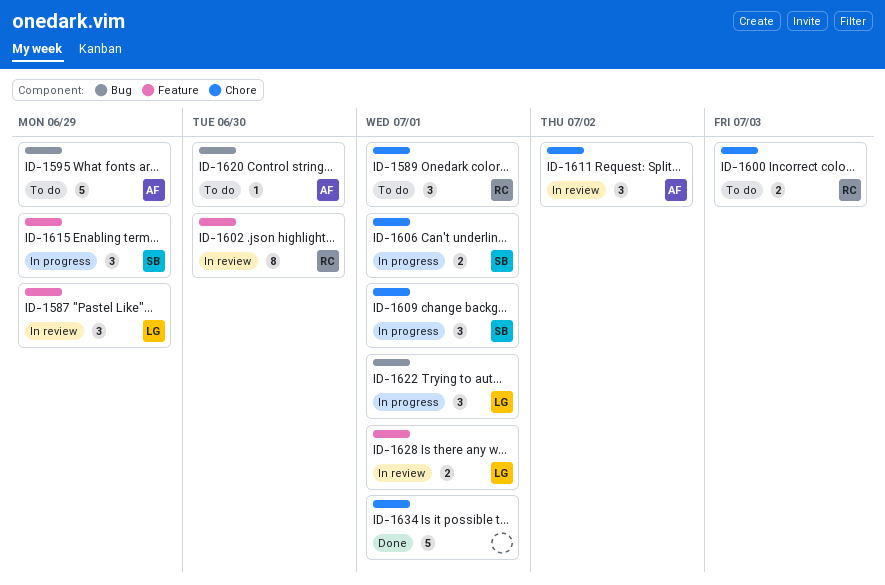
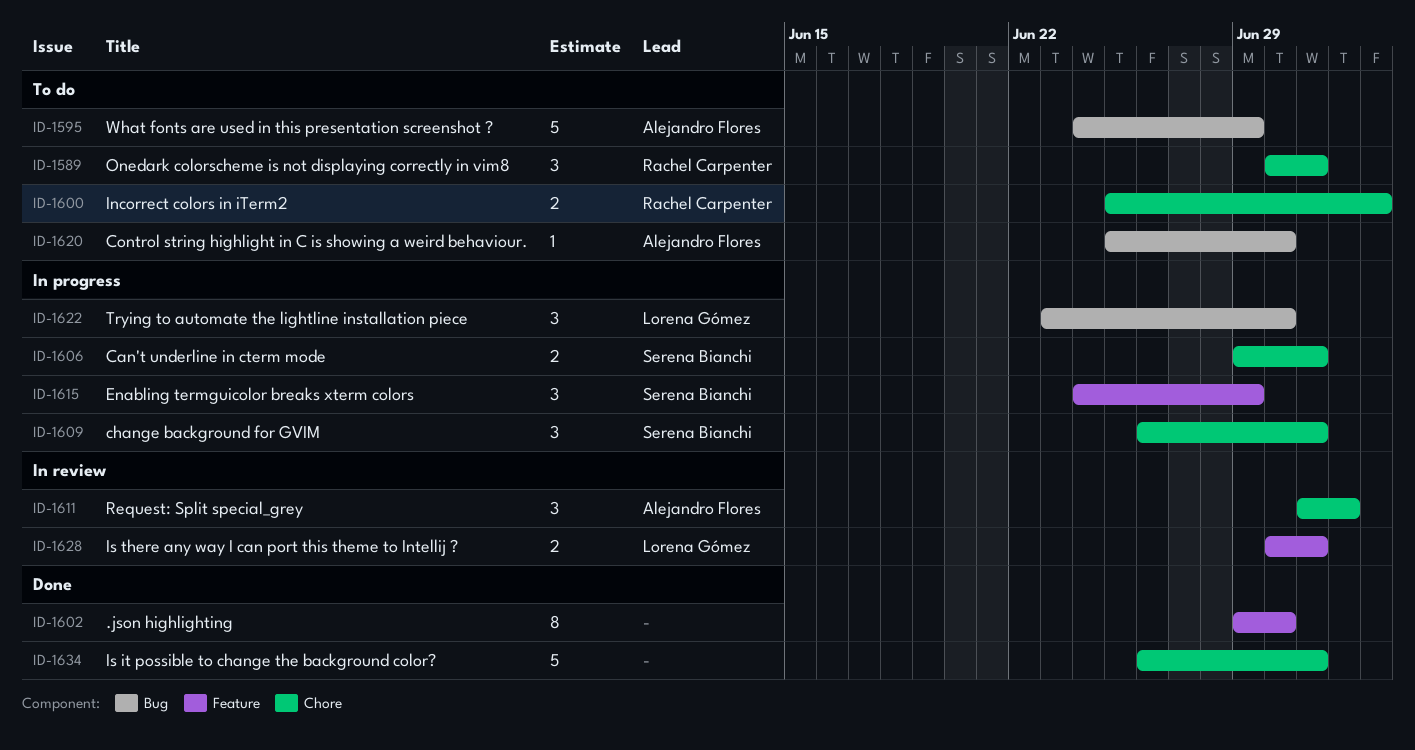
ID-1587: present -> none
ID-1602, status: In review -> Done
ID-1602, owner: Rachel Carpenter -> none
ID-1622, due: Jul 1 -> Jun 30

